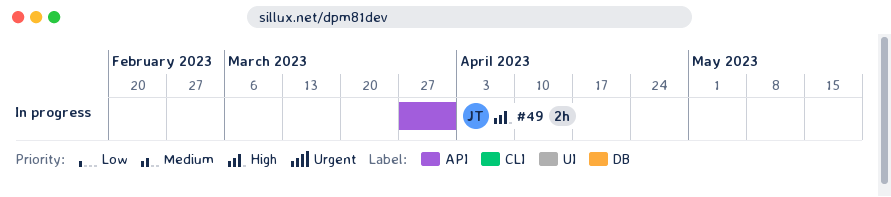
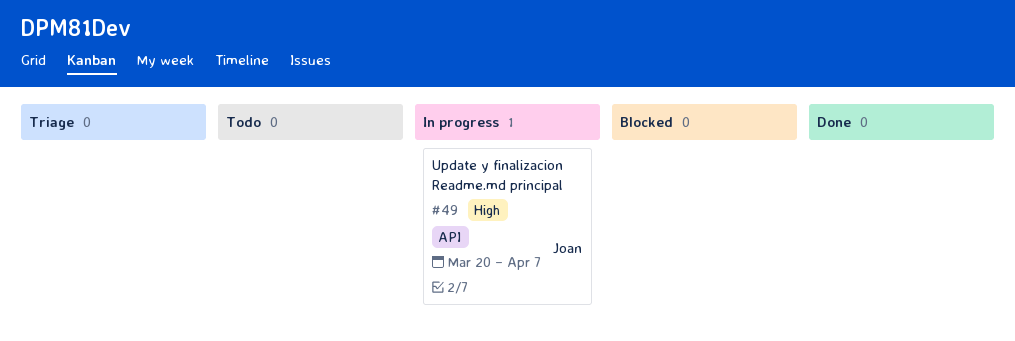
#49, start: Mar 27 -> Mar 20
#49, due: Mar 31 -> Apr 7

